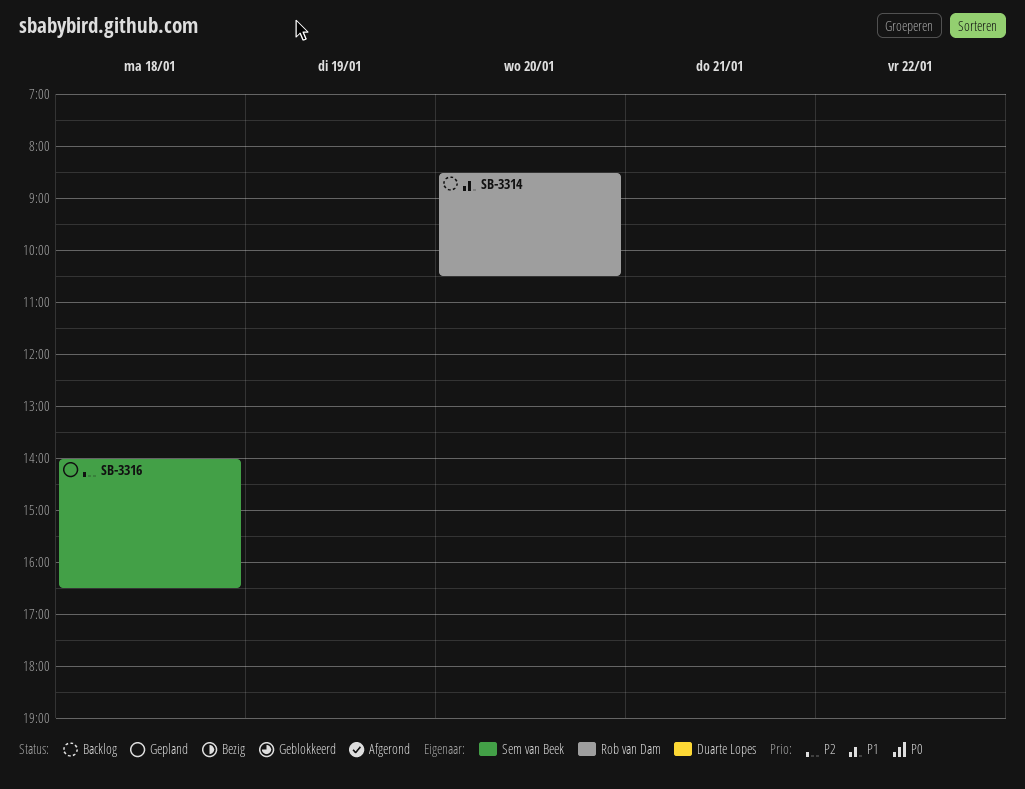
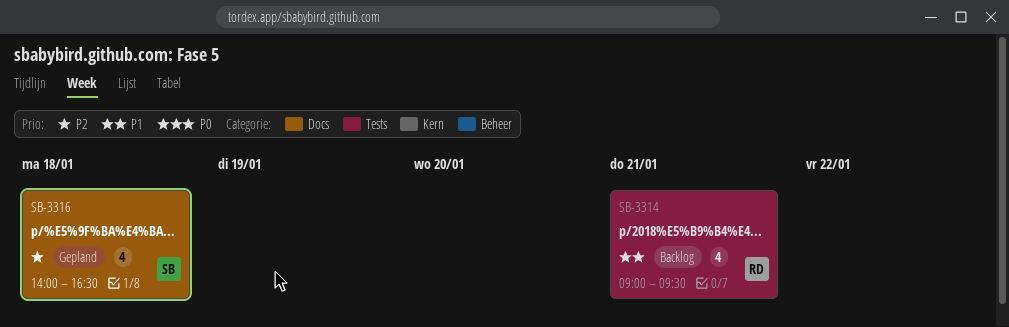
SB-3314, day: Jan 20 -> Jan 21
SB-3314, begins: 08:30 -> 09:00
SB-3314, ends: 10:30 -> 09:30

